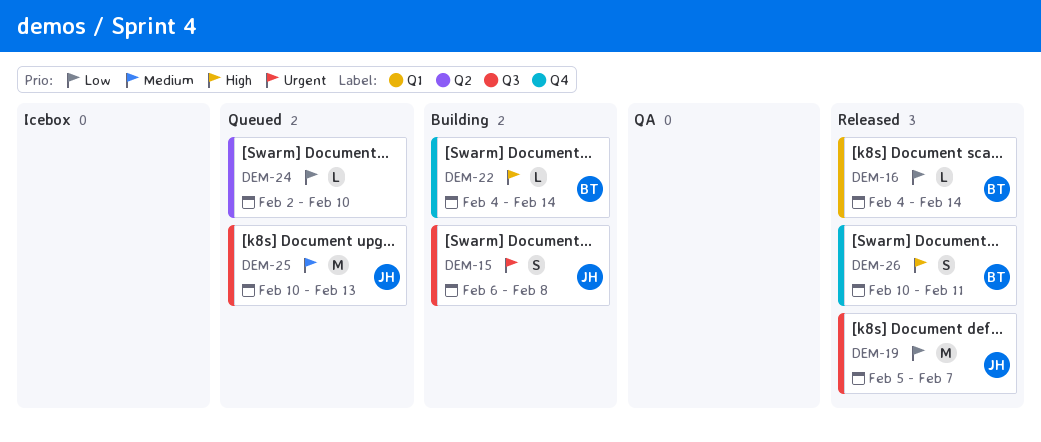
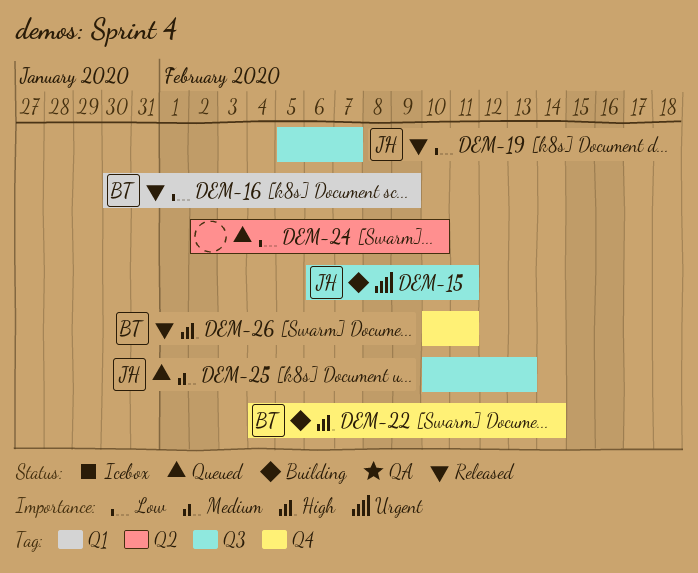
DEM-15, due: Feb 8 -> Feb 11
DEM-16, start: Feb 4 -> Jan 30
DEM-16, due: Feb 14 -> Feb 9

